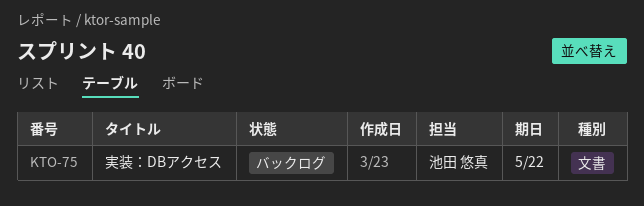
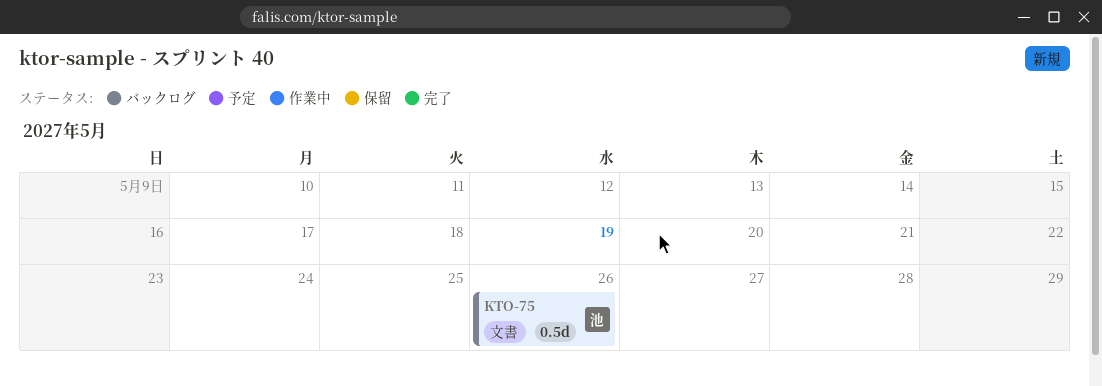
KTO-75, due: May 22 -> May 26

